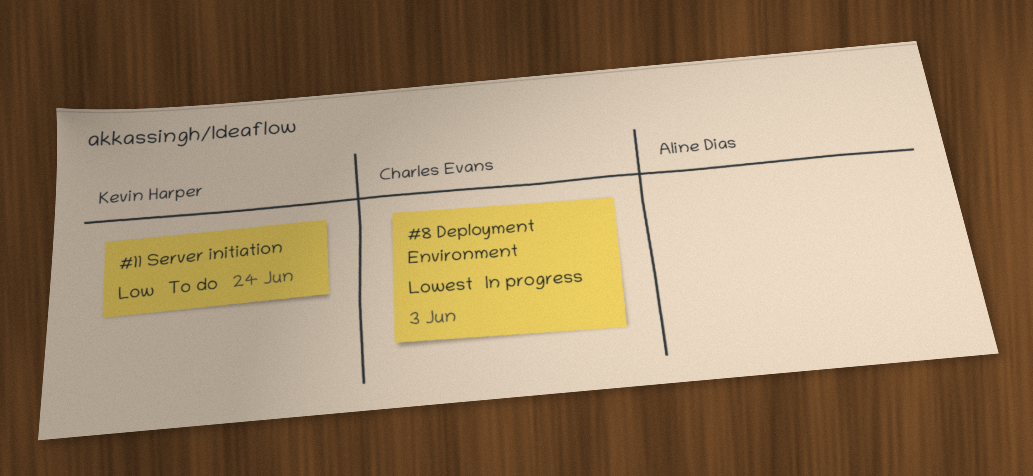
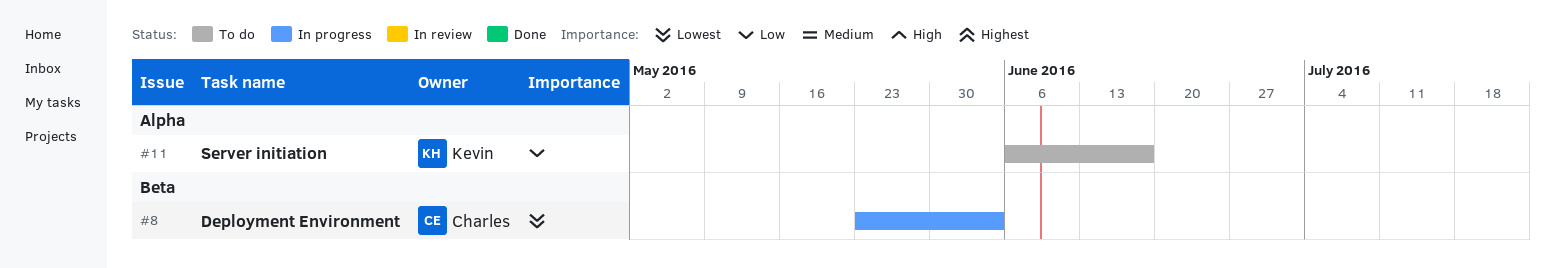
#11, due: Jun 24 -> Jun 17

